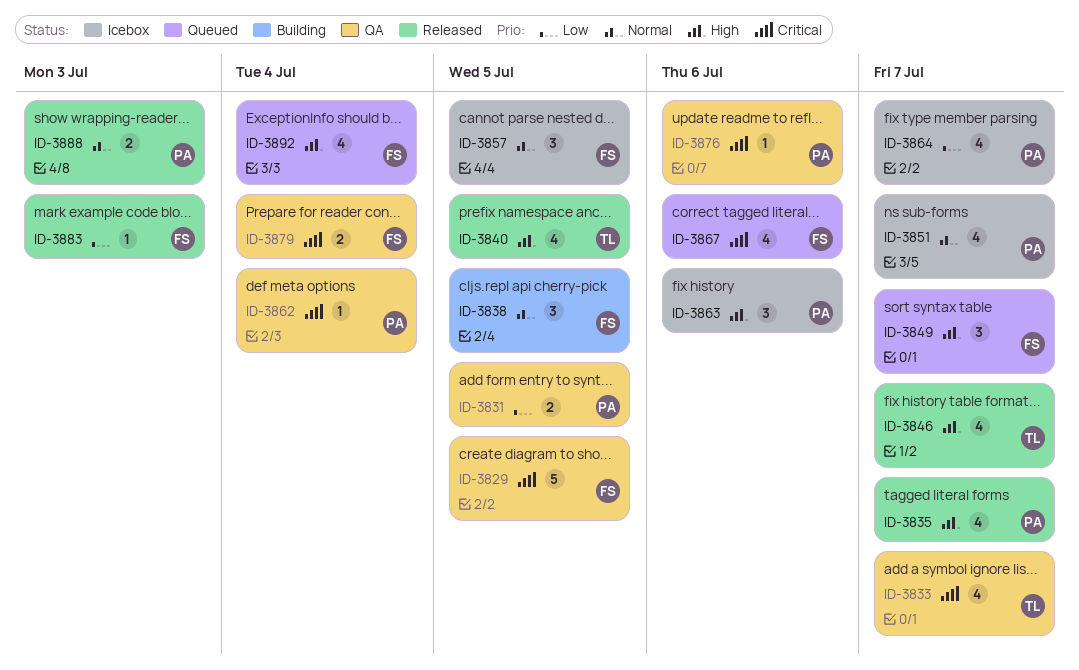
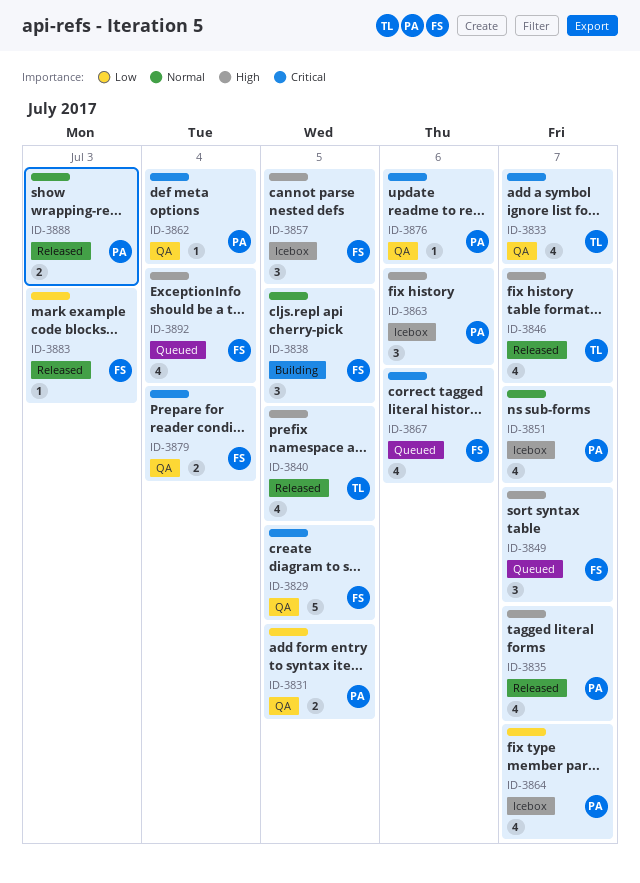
ID-3857, priority: Normal -> High

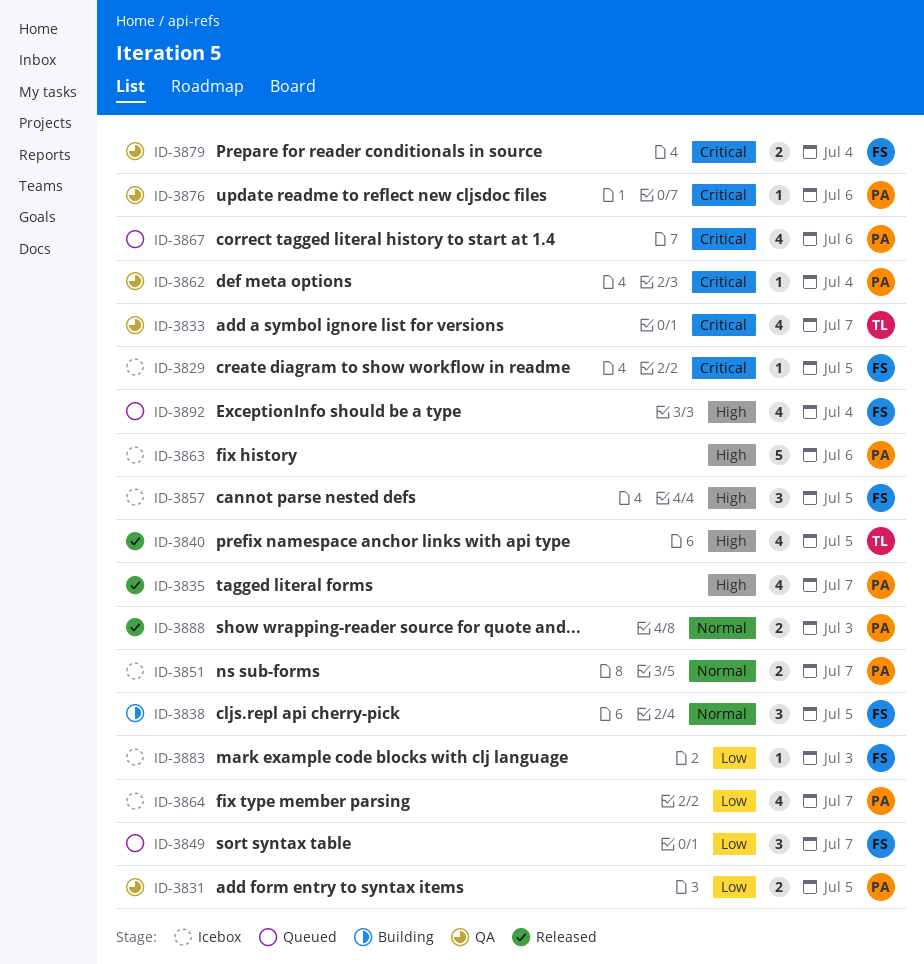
ID-3829, status: QA -> Icebox
ID-3829, estimate: 5 -> 1
ID-3846: present -> none
ID-3849, priority: High -> Low
ID-3851, estimate: 4 -> 2
ID-3863, estimate: 3 -> 5
ID-3867, owner: FS -> PA
ID-3883, status: Released -> Icebox

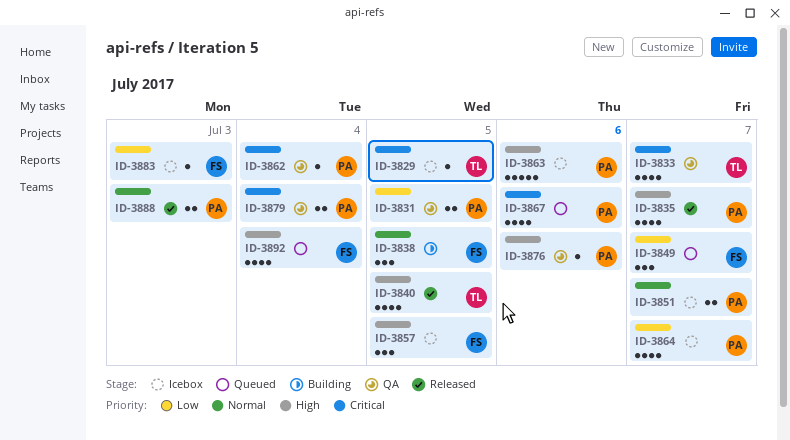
ID-3829, owner: FS -> TL
ID-3876, priority: Critical -> High
ID-3879, owner: FS -> PA

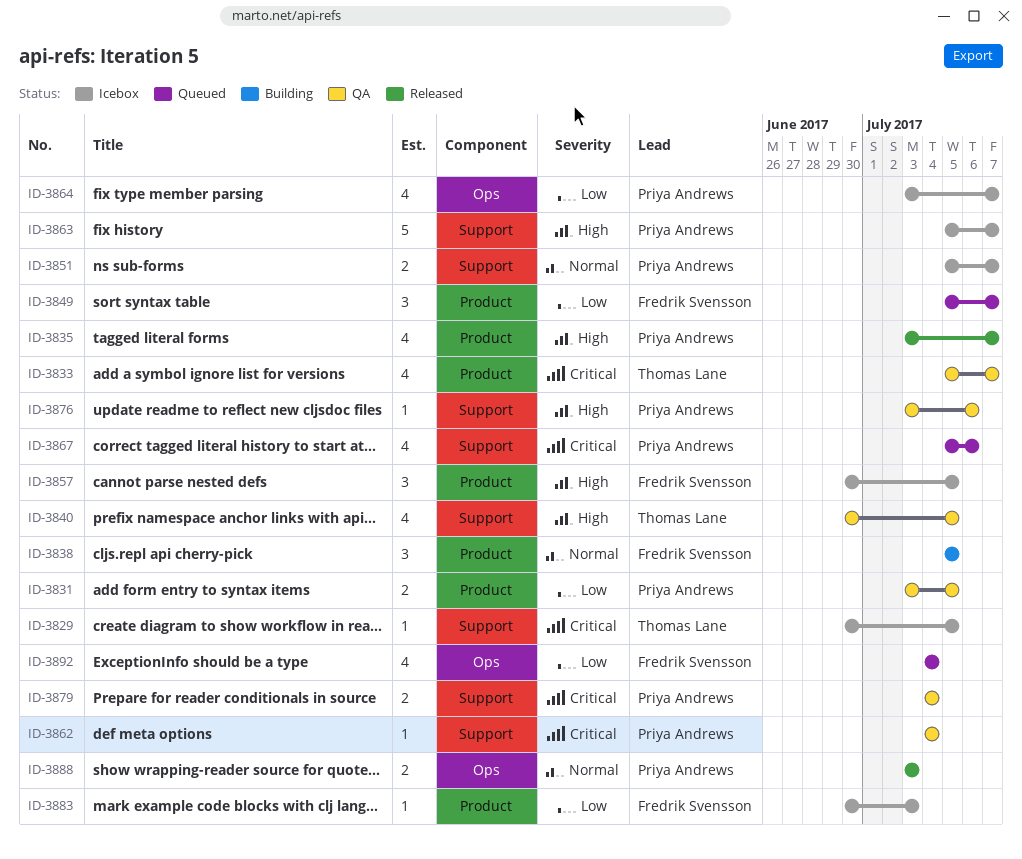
ID-3840, status: Released -> QA
ID-3863, due: Jul 6 -> Jul 7
ID-3892, priority: High -> Low

